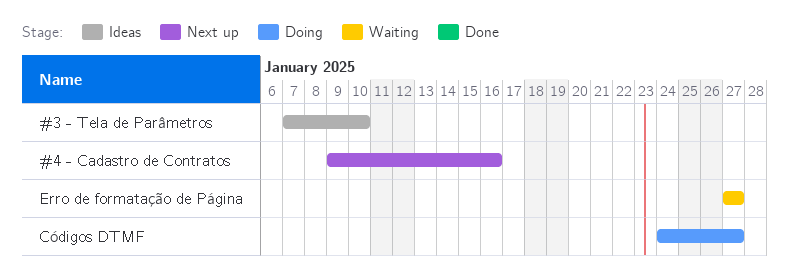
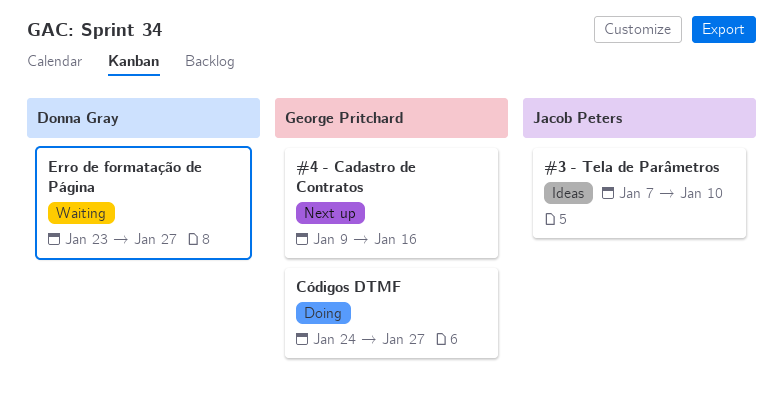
Erro de formatação de Página, start: Jan 27 -> Jan 23

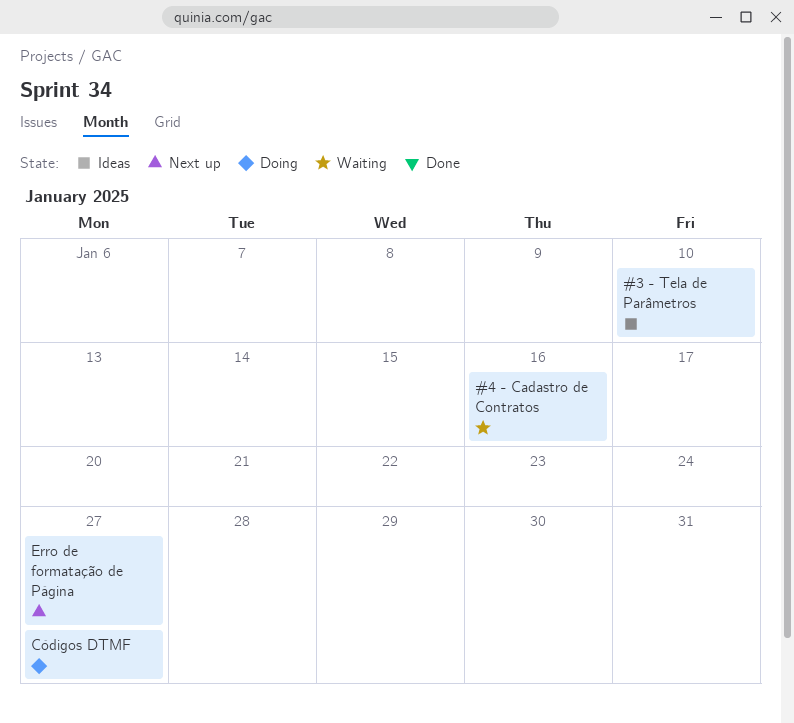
#4 - Cadastro de Contratos, status: Next up -> Waiting
Erro de formatação de Página, status: Waiting -> Next up

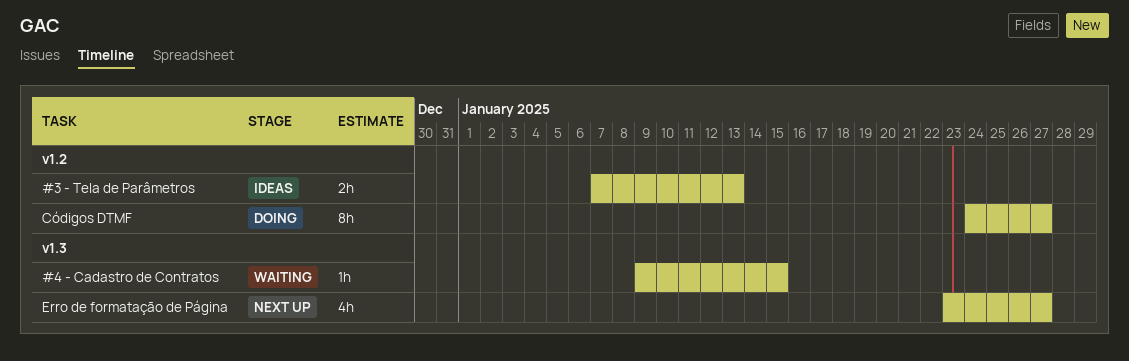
#3 - Tela de Parâmetros, due: Jan 10 -> Jan 13
#4 - Cadastro de Contratos, due: Jan 16 -> Jan 15

